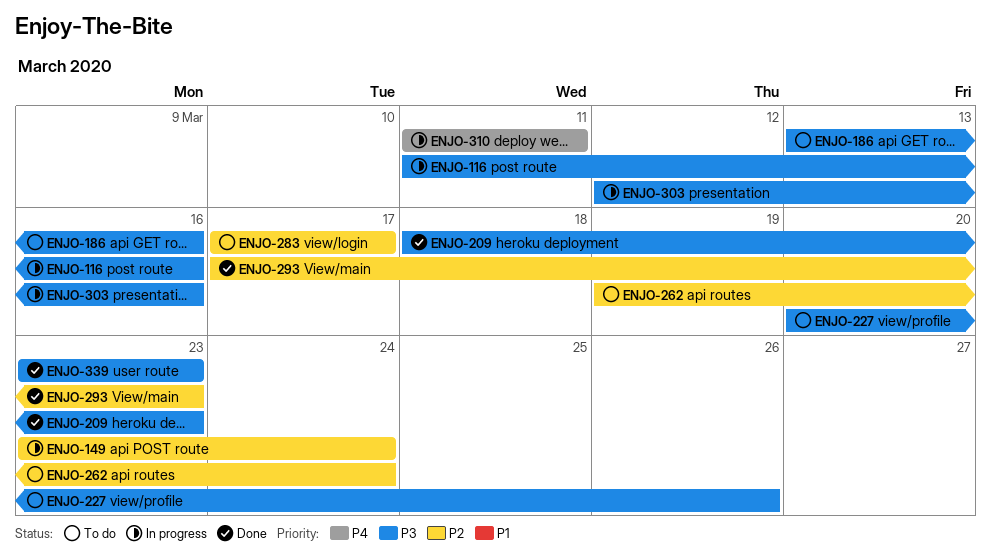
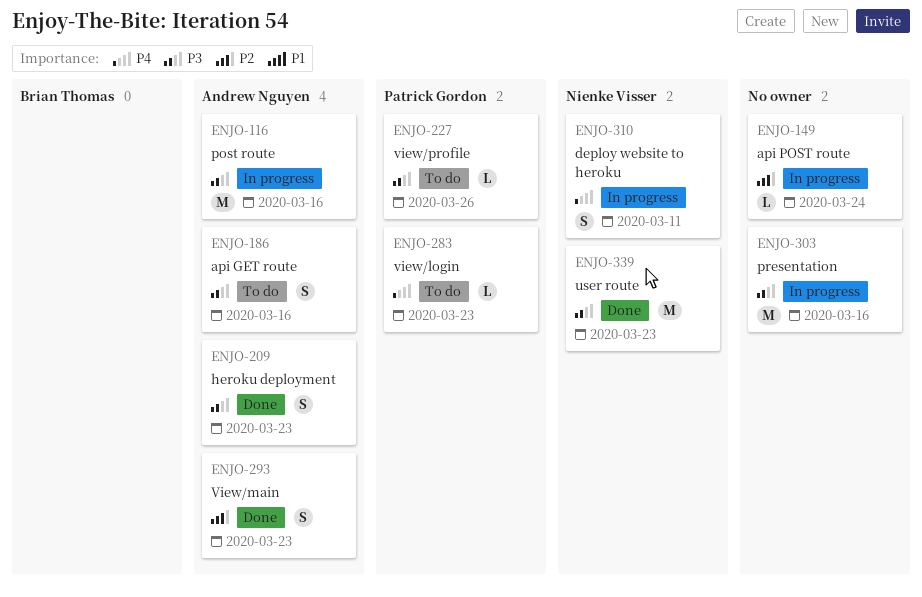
ENJO-262: present -> none
ENJO-283, priority: P2 -> P4
ENJO-283, due: Mar 17 -> Mar 23

